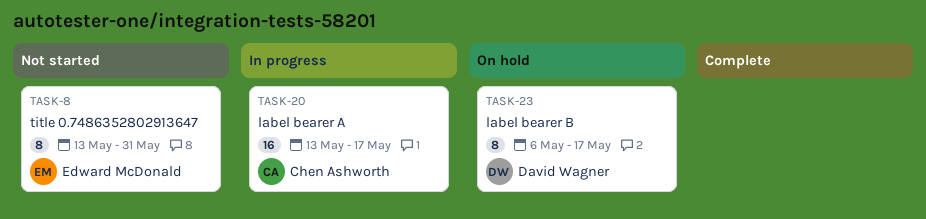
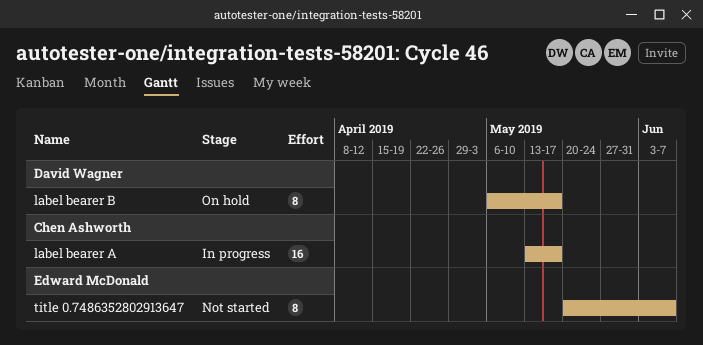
title 0.7486352802913647, start: May 13 -> May 20
title 0.7486352802913647, due: May 31 -> Jun 7

